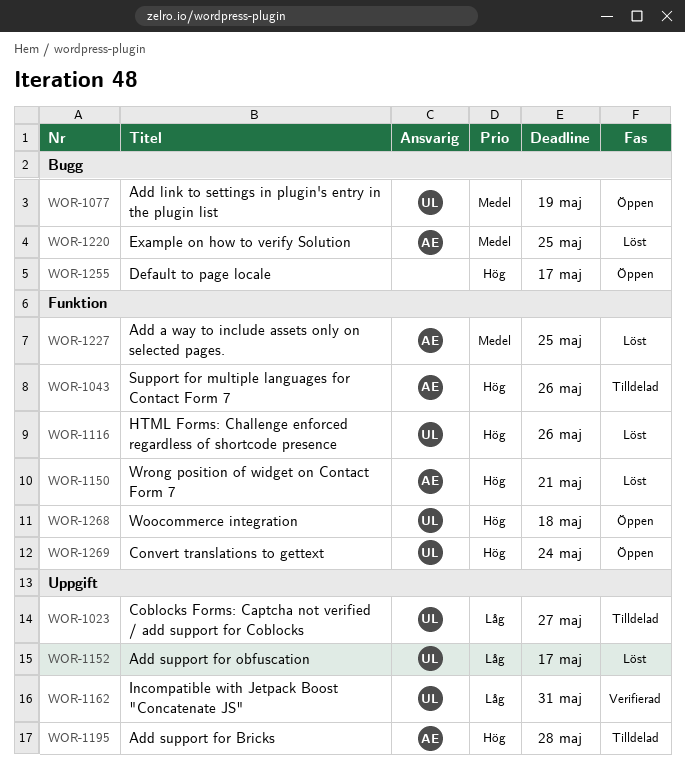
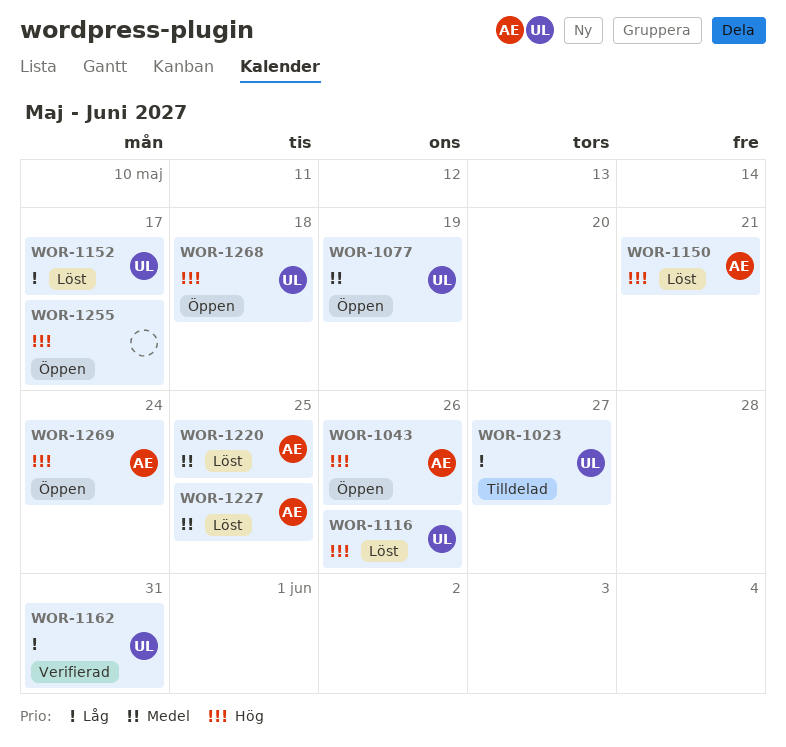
WOR-1043, status: Tilldelad -> Öppen
WOR-1195: present -> none
WOR-1269, owner: UL -> AE

